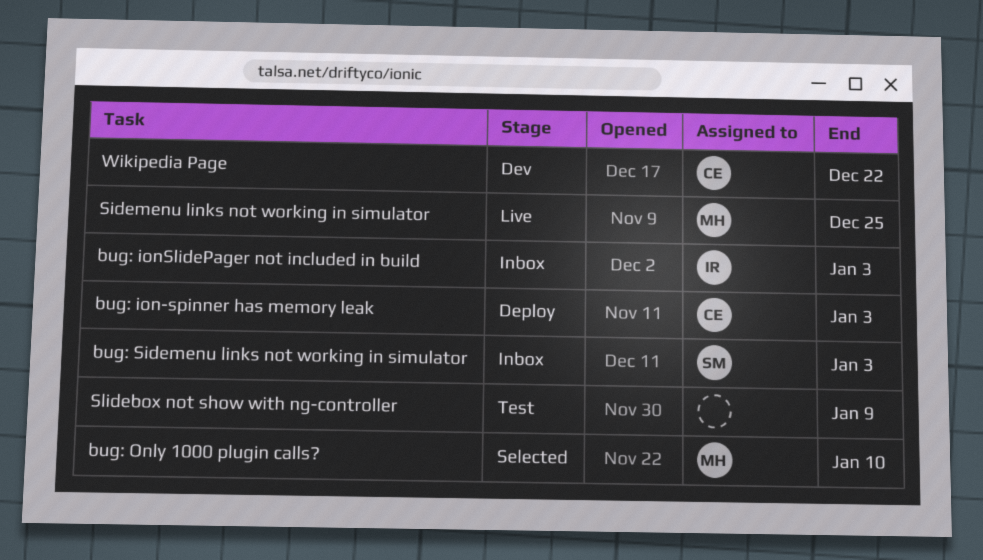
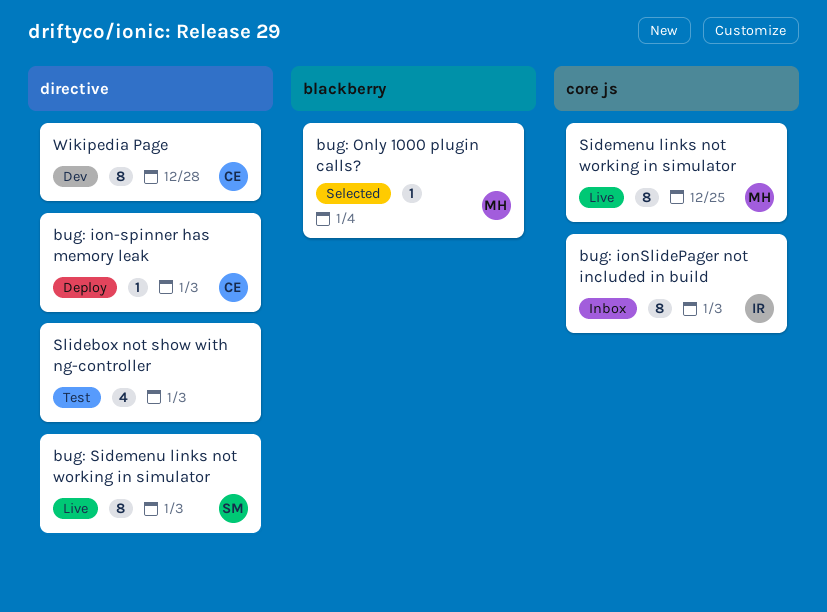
bug: Only 1000 plugin calls?, due: Jan 10 -> Jan 4
bug: Sidemenu links not working in simulator, status: Inbox -> Live
Slidebox not show with ng-controller, due: Jan 9 -> Jan 3
Wikipedia Page, due: Dec 22 -> Dec 28

